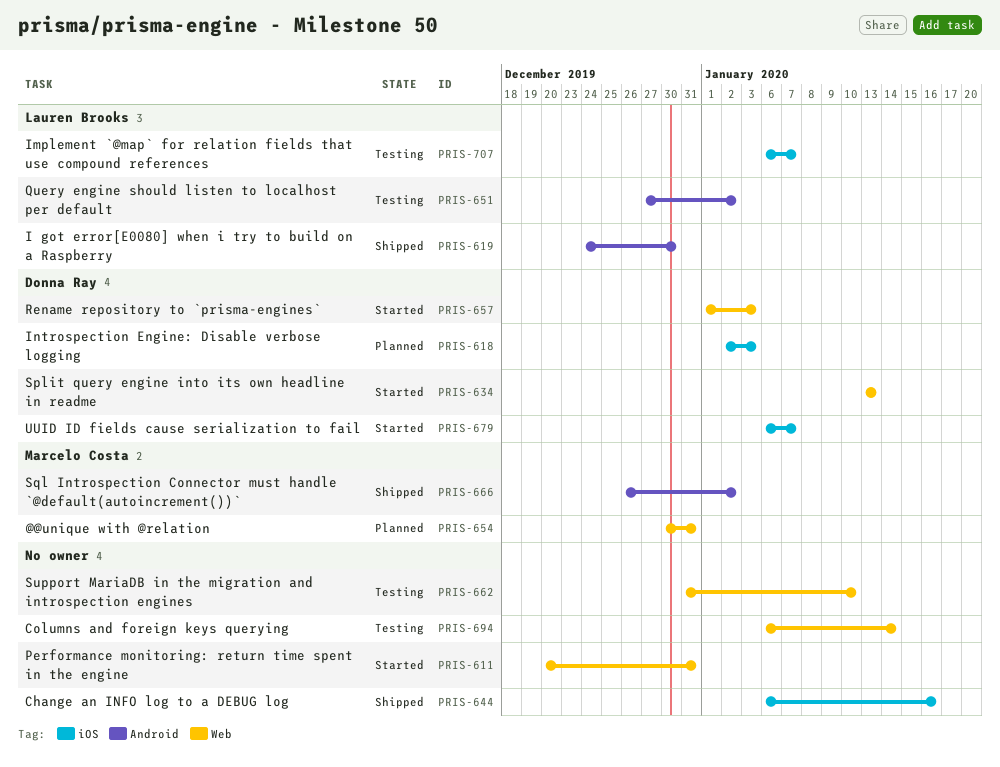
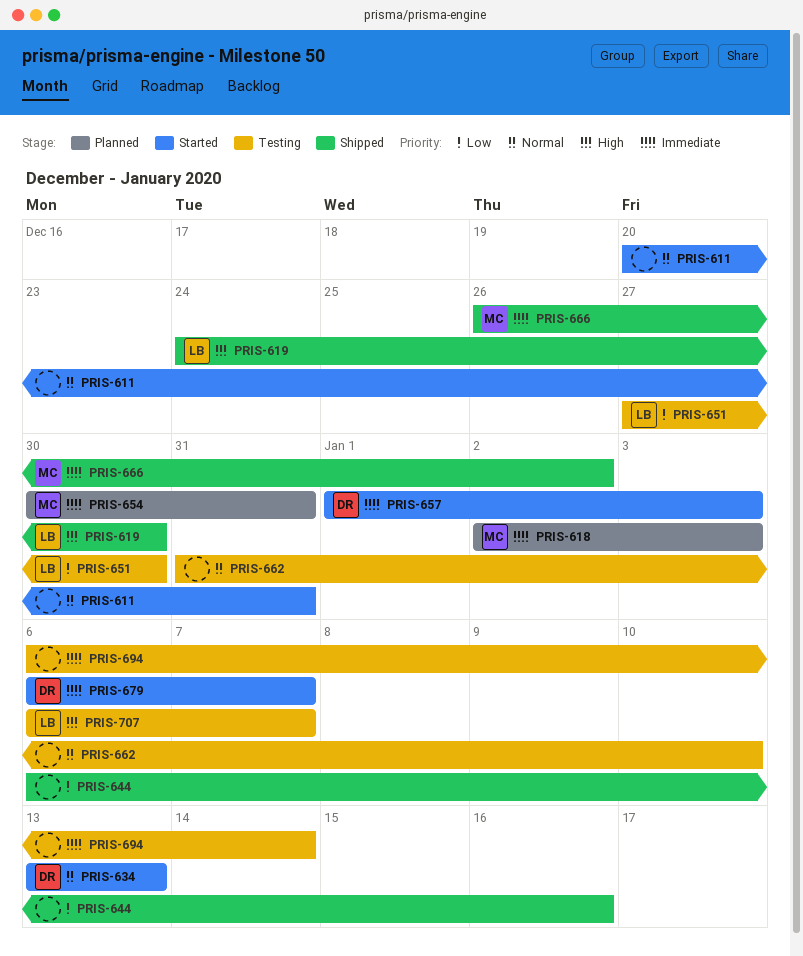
PRIS-618, owner: Donna Ray -> Marcelo Costa
PRIS-651, due: Jan 2 -> Dec 30

